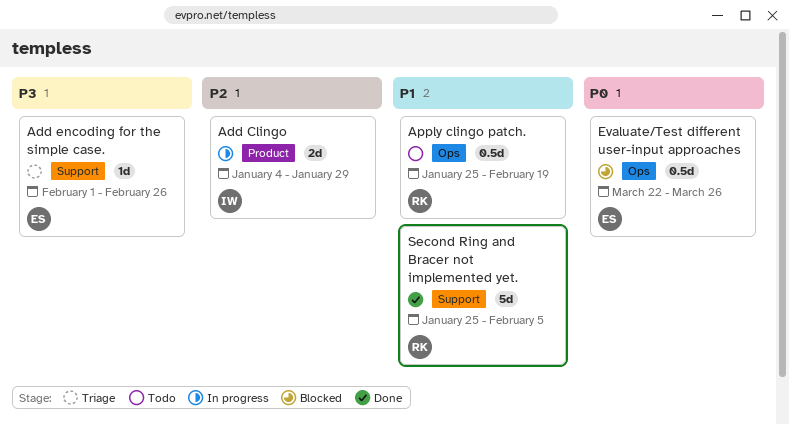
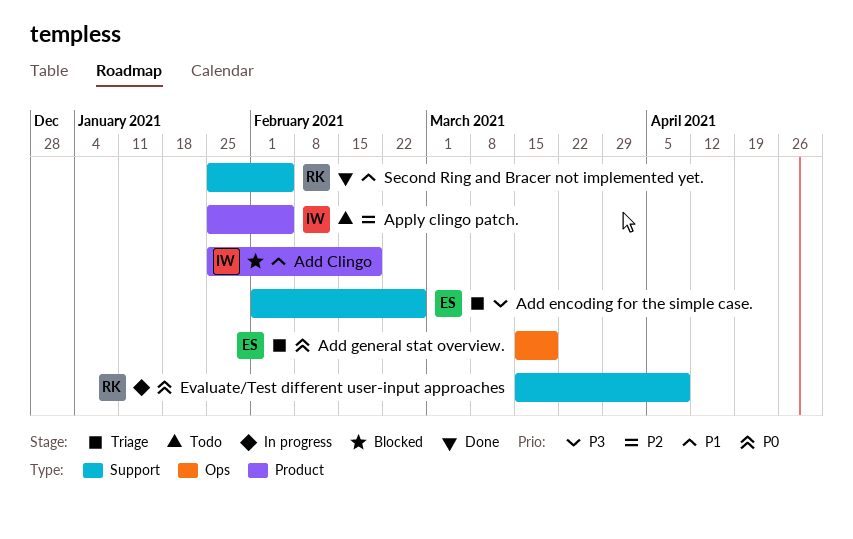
Add Clingo, status: In progress -> Blocked
Add Clingo, priority: P2 -> P1
Add Clingo, start: Jan 4 -> Jan 25
Add Clingo, due: Jan 29 -> Feb 19
Add general stat overview.: none -> present
Apply clingo patch., owner: RK -> IW
Apply clingo patch., priority: P1 -> P2
Apply clingo patch., label: Ops -> Product
Apply clingo patch., due: Feb 19 -> Feb 5
Evaluate/Test different user-input approaches, status: Blocked -> In progress
Evaluate/Test different user-input approaches, owner: ES -> RK
Evaluate/Test different user-input approaches, label: Ops -> Support
Evaluate/Test different user-input approaches, start: Mar 22 -> Mar 15
Evaluate/Test different user-input approaches, due: Mar 26 -> Apr 9

